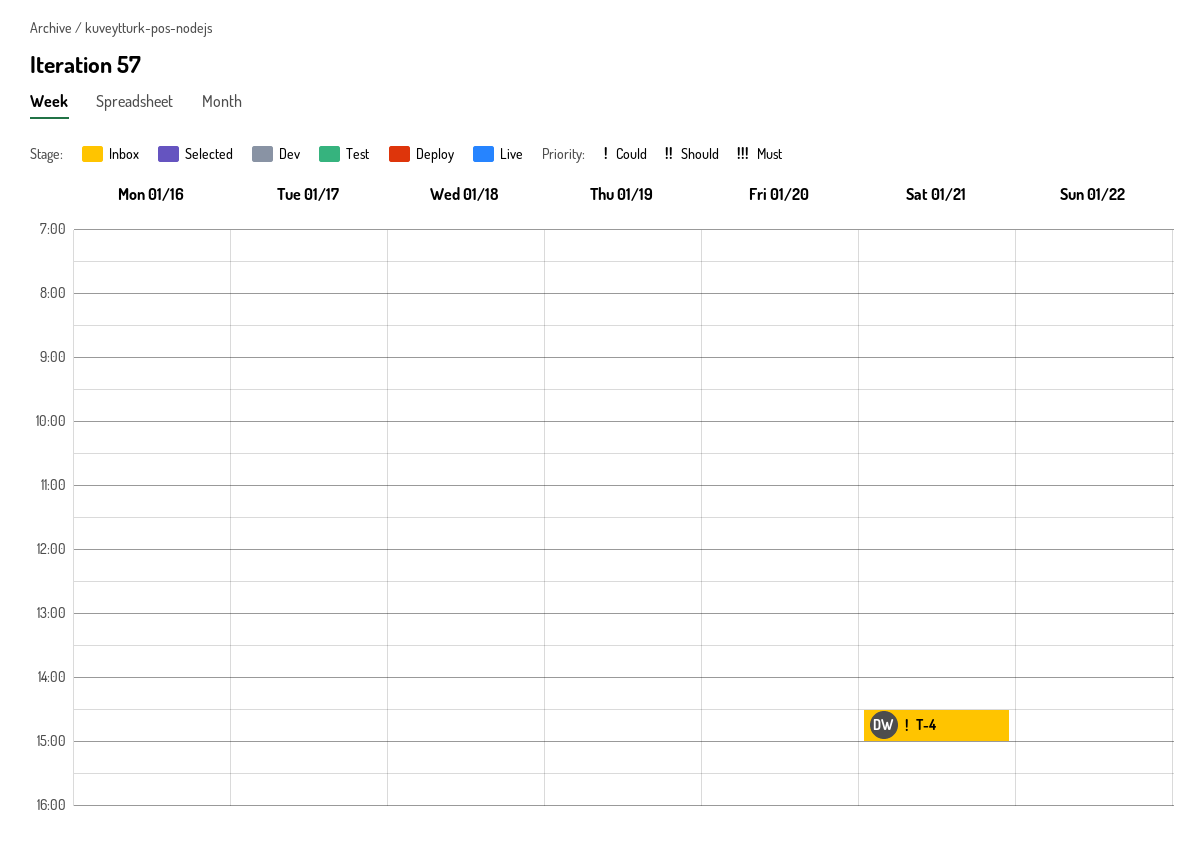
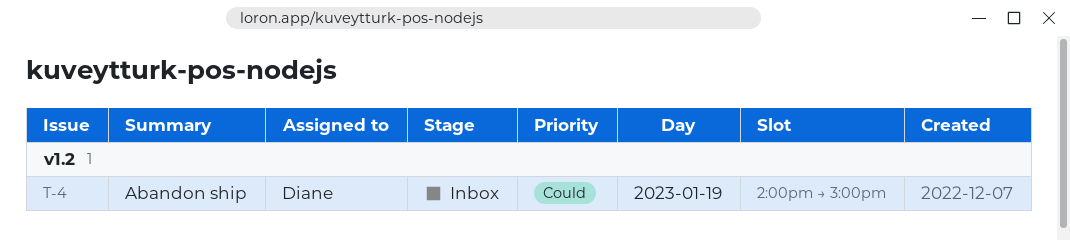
T-4, day: Jan 21 -> Jan 19
T-4, begins: 14:30 -> 14:00

